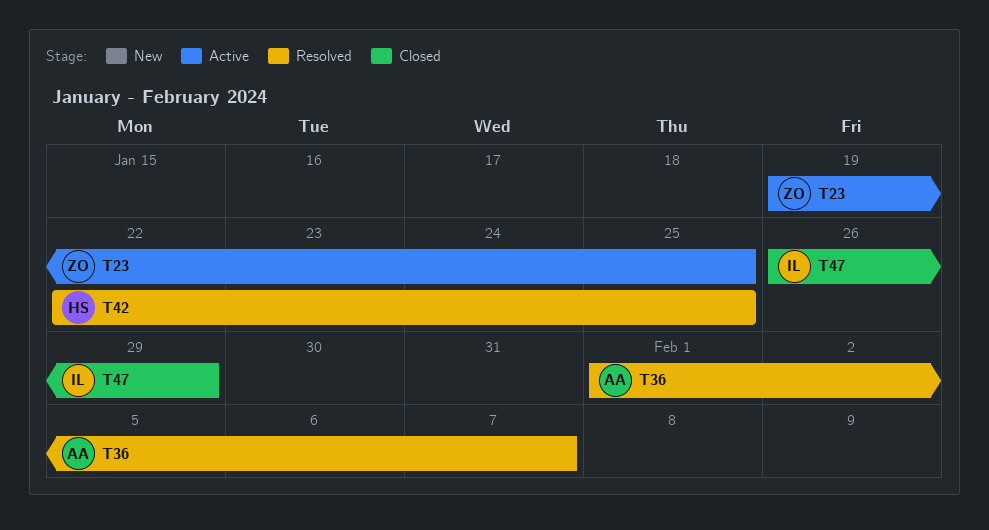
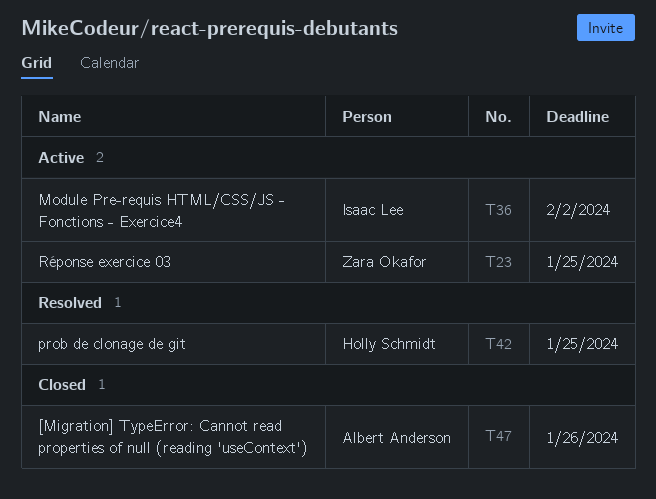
T36, status: Resolved -> Active
T36, owner: Albert Anderson -> Isaac Lee
T36, due: Feb 7 -> Feb 2
T47, owner: Isaac Lee -> Albert Anderson
T47, due: Jan 29 -> Jan 26

